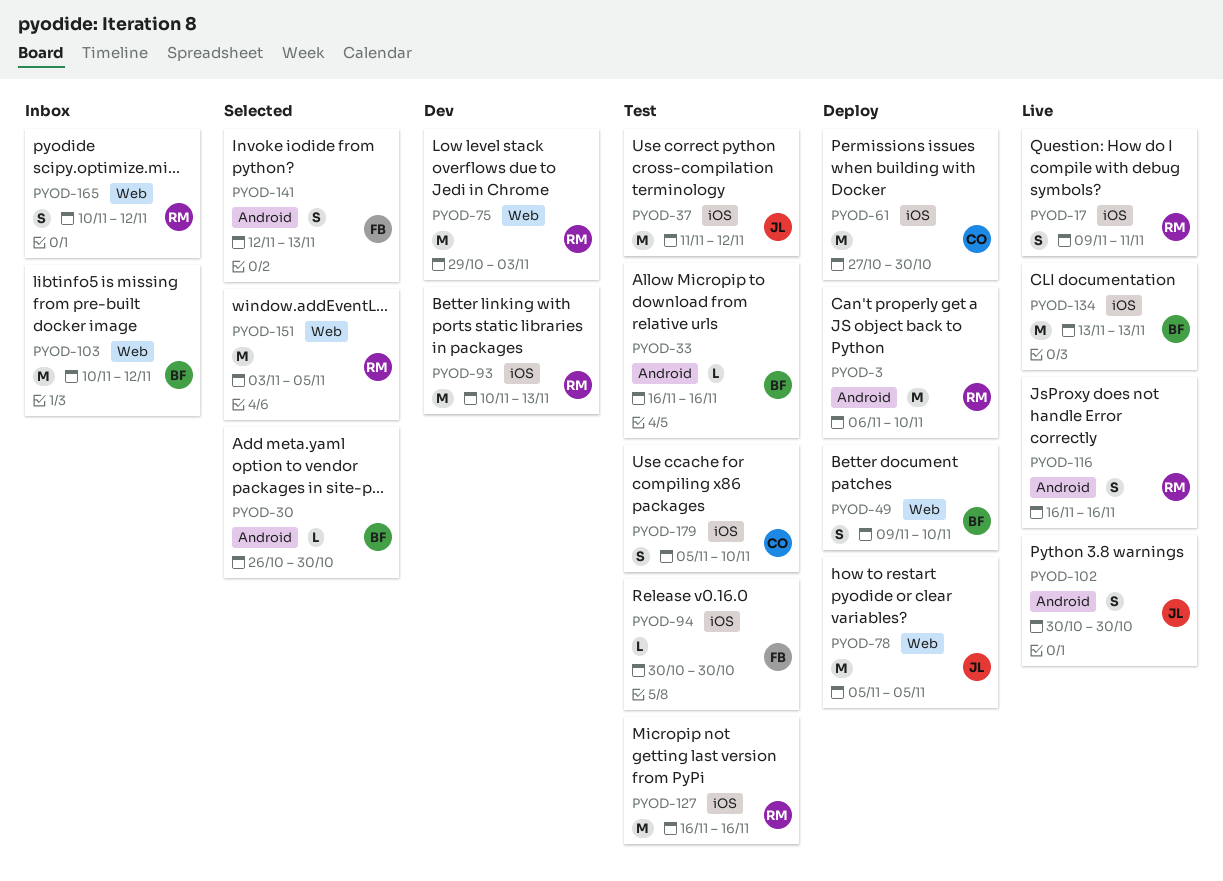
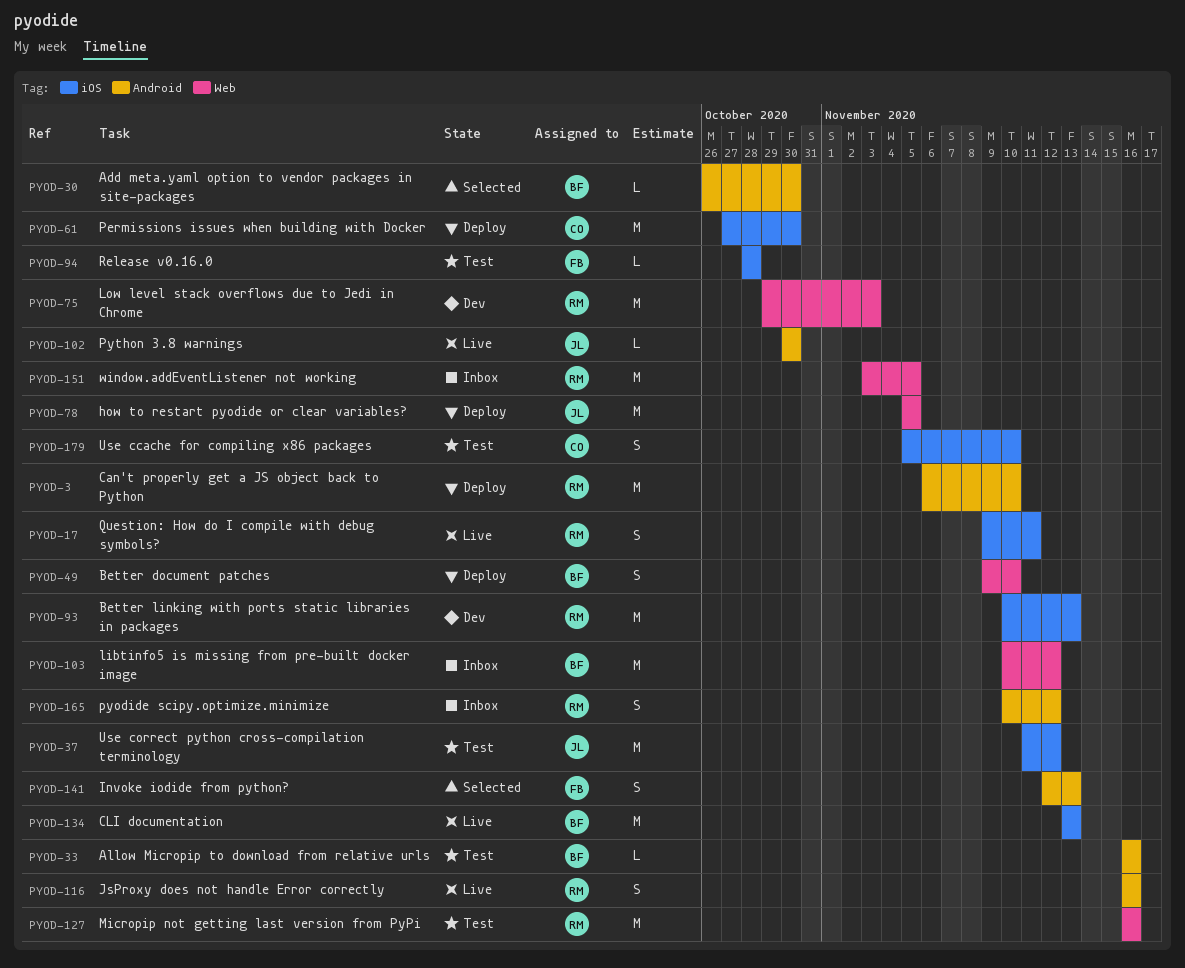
PYOD-94, start: Oct 30 -> Oct 28
PYOD-94, due: Oct 30 -> Oct 28
PYOD-102, estimate: S -> L
PYOD-127, label: iOS -> Web
PYOD-151, status: Selected -> Inbox
PYOD-165, label: Web -> Android

